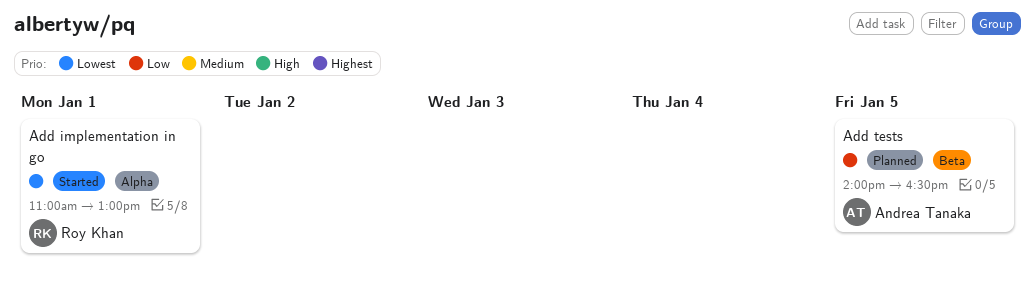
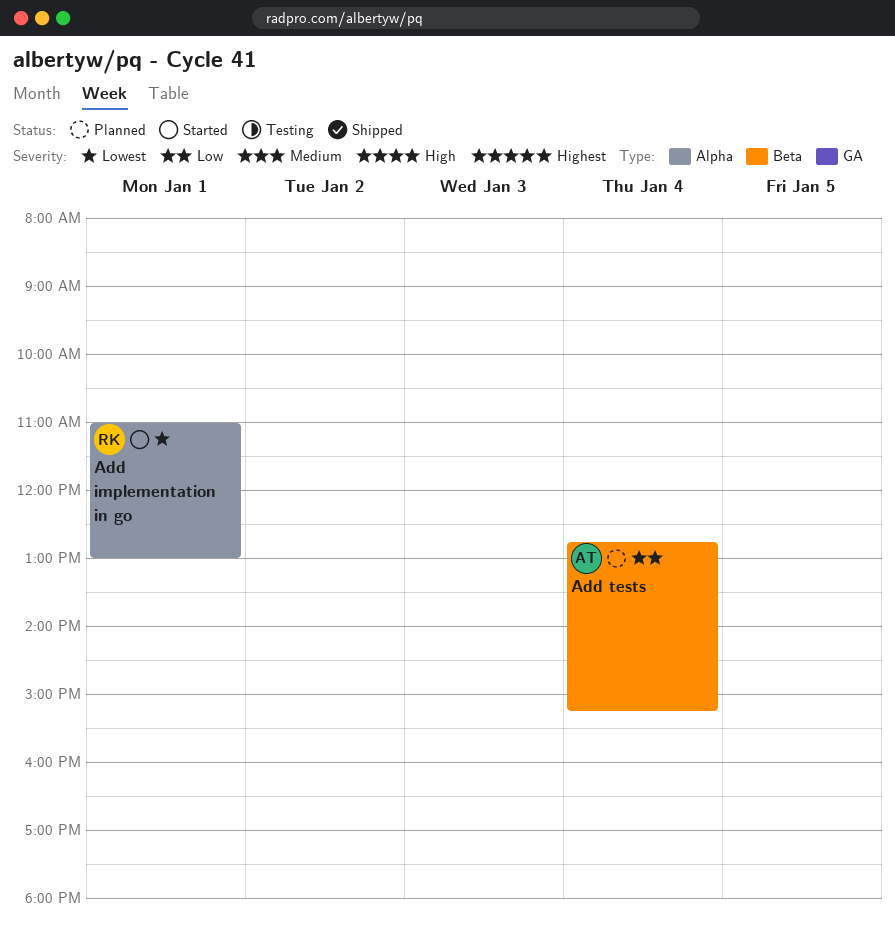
Add tests, day: Jan 5 -> Jan 4
Add tests, begins: 14:00 -> 12:45
Add tests, ends: 16:30 -> 15:15

